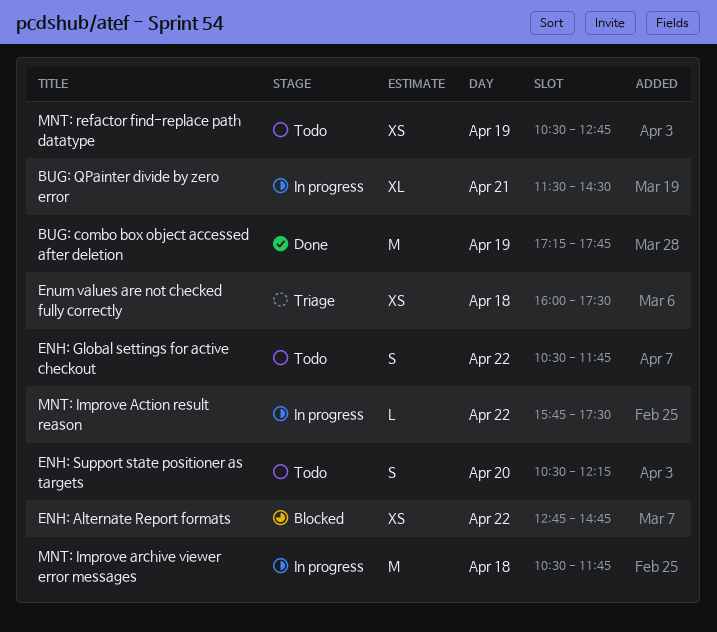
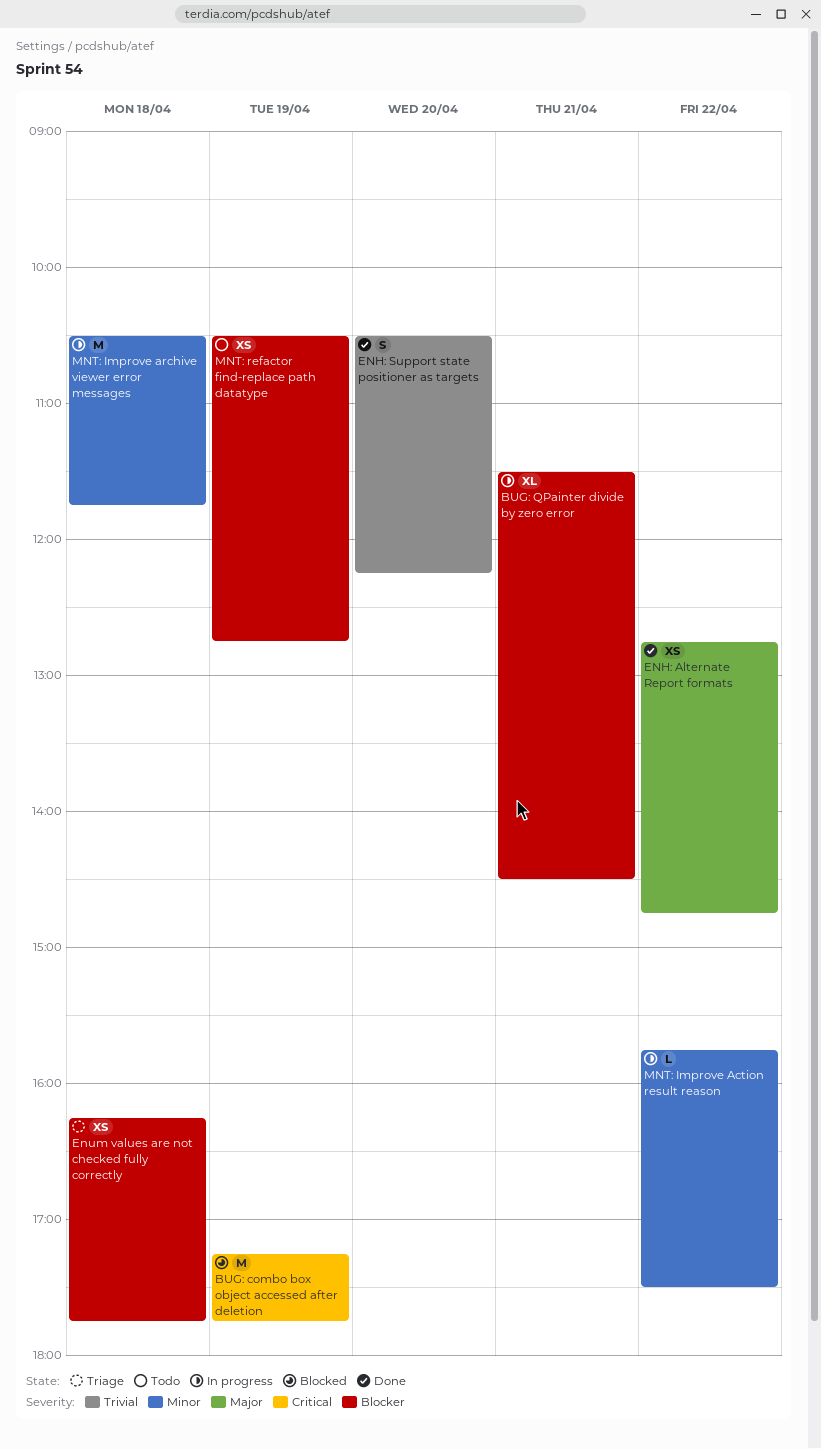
BUG: combo box object accessed after deletion, status: Done -> Blocked
ENH: Alternate Report formats, status: Blocked -> Done
ENH: Global settings for active checkout: present -> none
ENH: Support state positioner as targets, status: Todo -> Done
Enum values are not checked fully correctly, begins: 16:00 -> 16:15
Enum values are not checked fully correctly, ends: 17:30 -> 17:45

